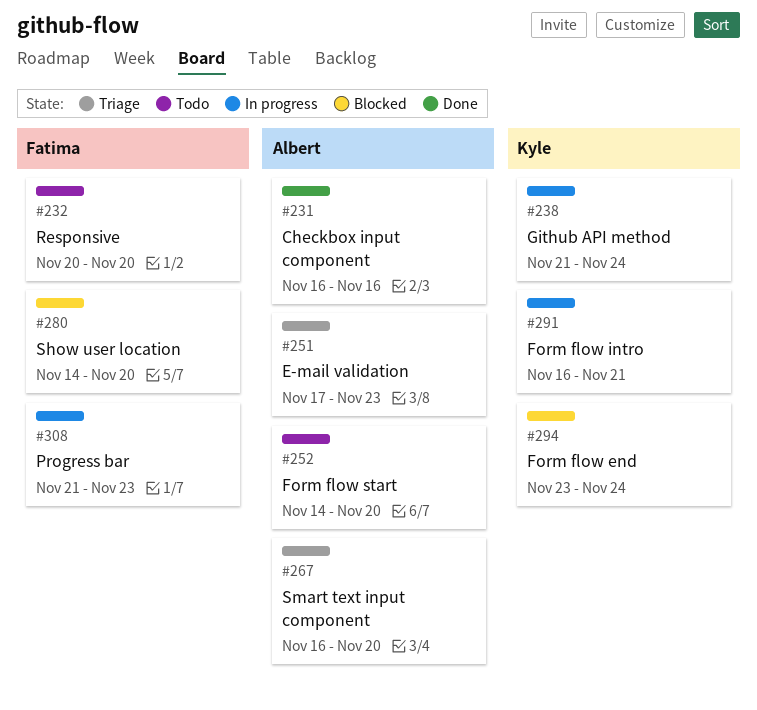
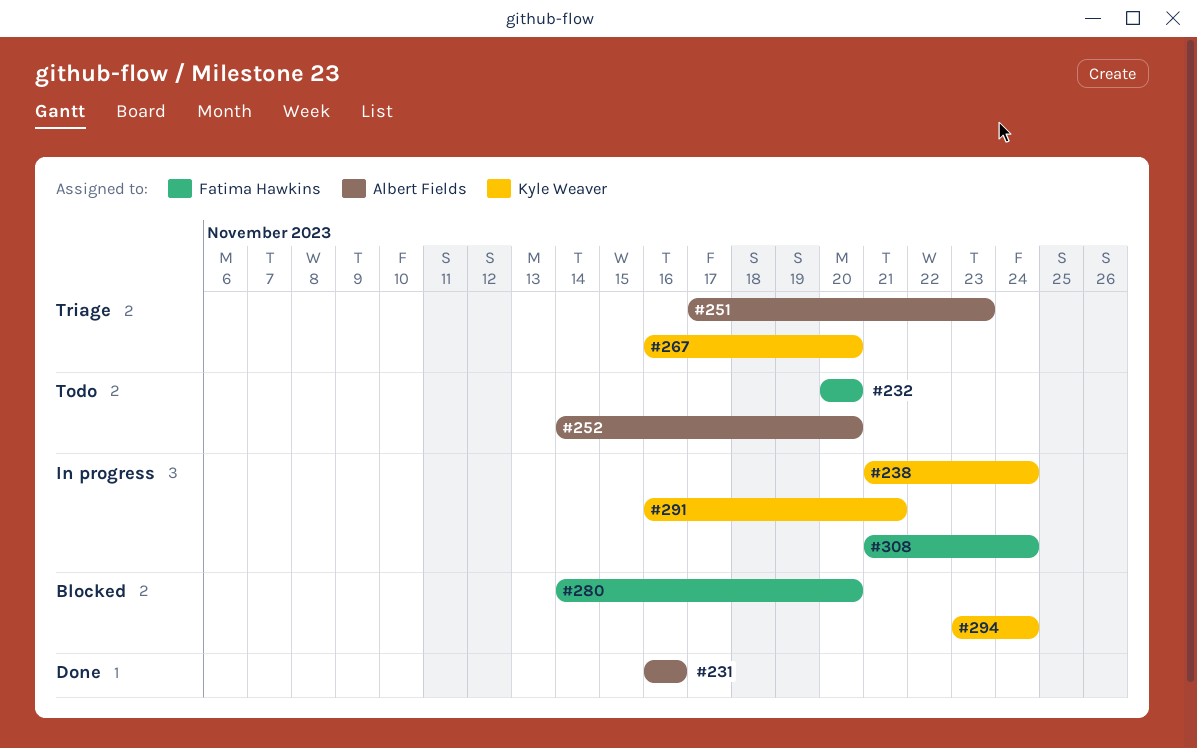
#267, owner: Albert Fields -> Kyle Weaver
#308, due: Nov 23 -> Nov 24

